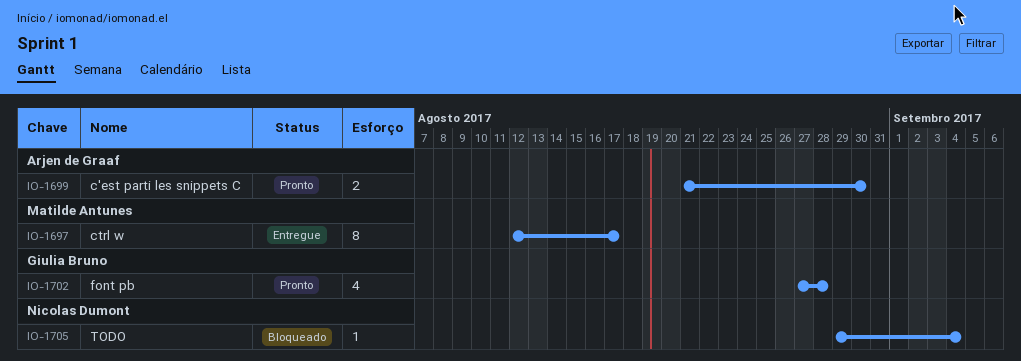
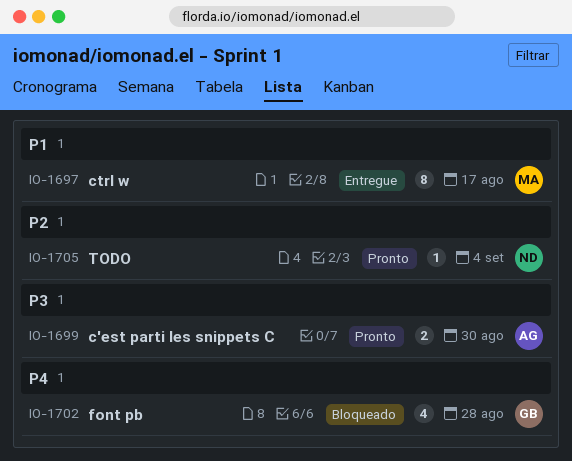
IO-1702, status: Pronto -> Bloqueado
IO-1705, status: Bloqueado -> Pronto

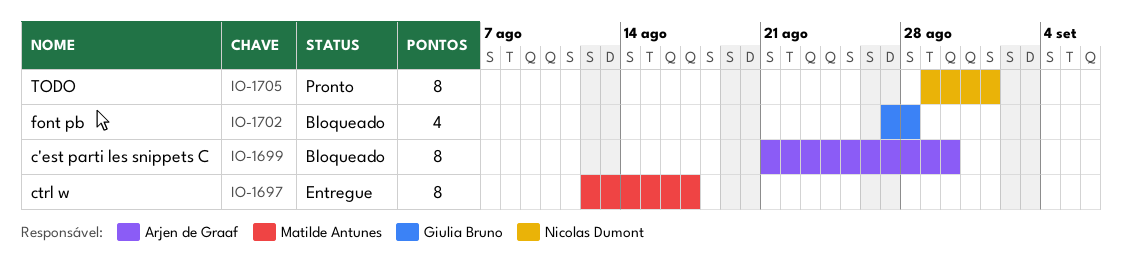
IO-1699, status: Pronto -> Bloqueado
IO-1699, estimate: 2 -> 8
IO-1705, estimate: 1 -> 8
IO-1705, due: Sep 4 -> Sep 1

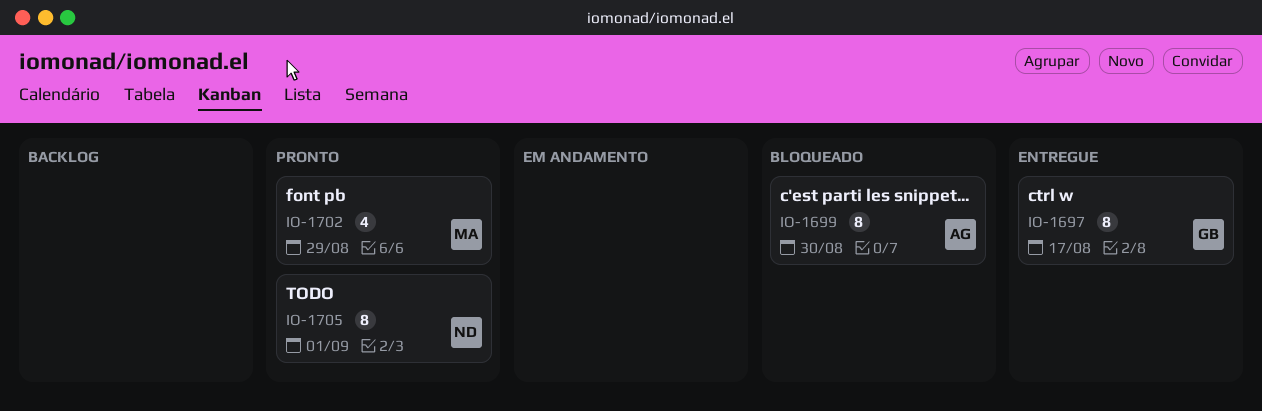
IO-1697, owner: Matilde Antunes -> Giulia Bruno
IO-1702, status: Bloqueado -> Pronto
IO-1702, owner: Giulia Bruno -> Matilde Antunes
IO-1702, due: Aug 28 -> Aug 29

